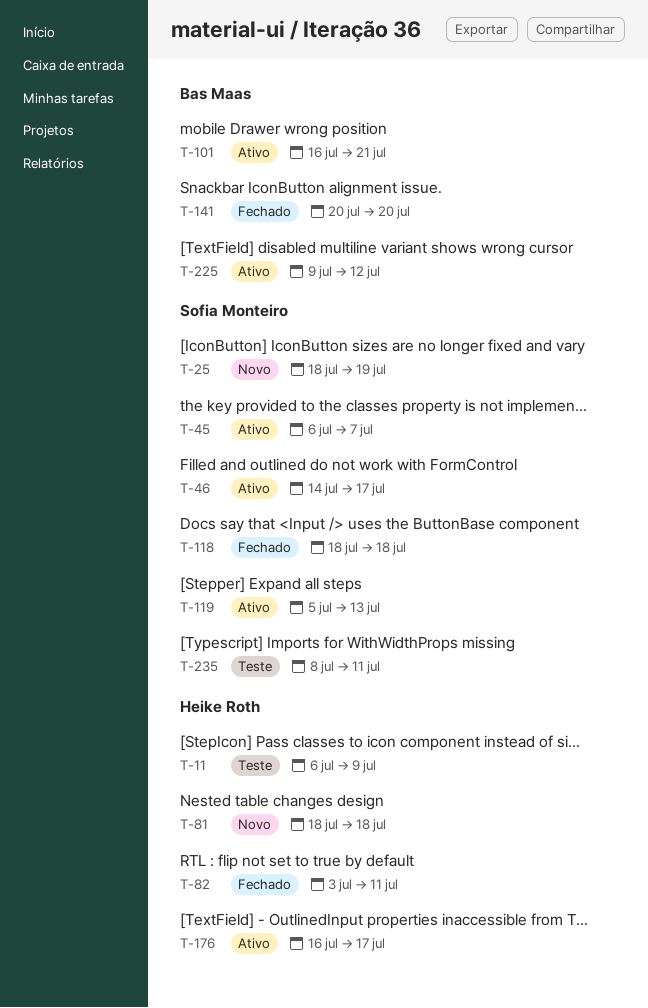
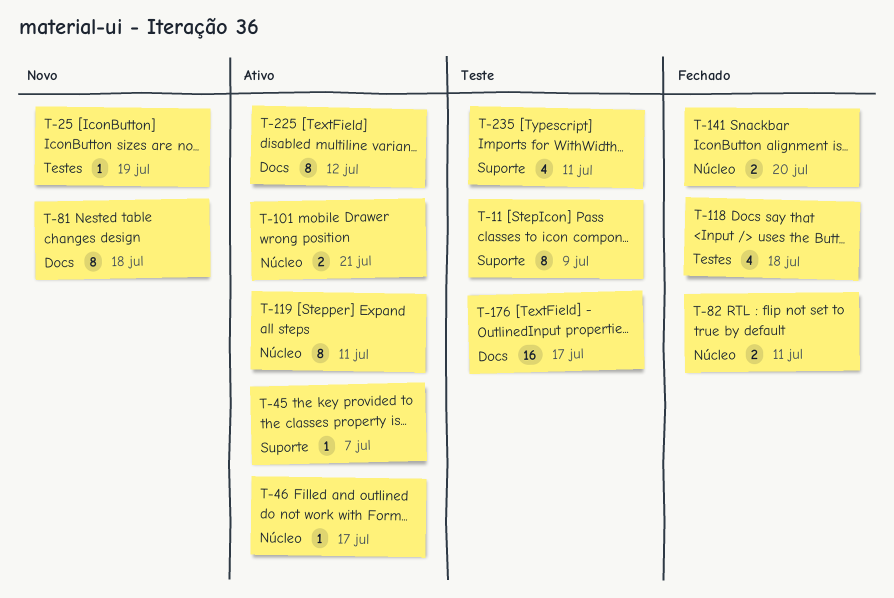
T-119, due: Jul 13 -> Jul 11
T-176, status: Ativo -> Teste

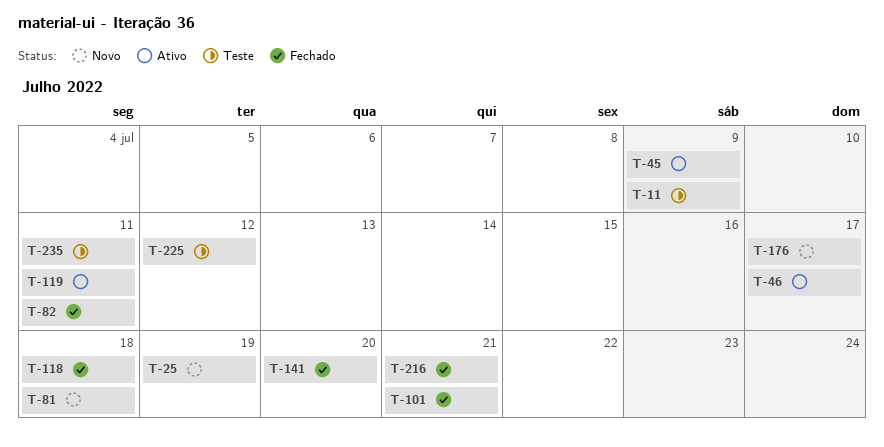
T-45, due: Jul 7 -> Jul 9
T-101, status: Ativo -> Fechado
T-176, status: Teste -> Novo
T-216: none -> present
T-225, status: Ativo -> Teste

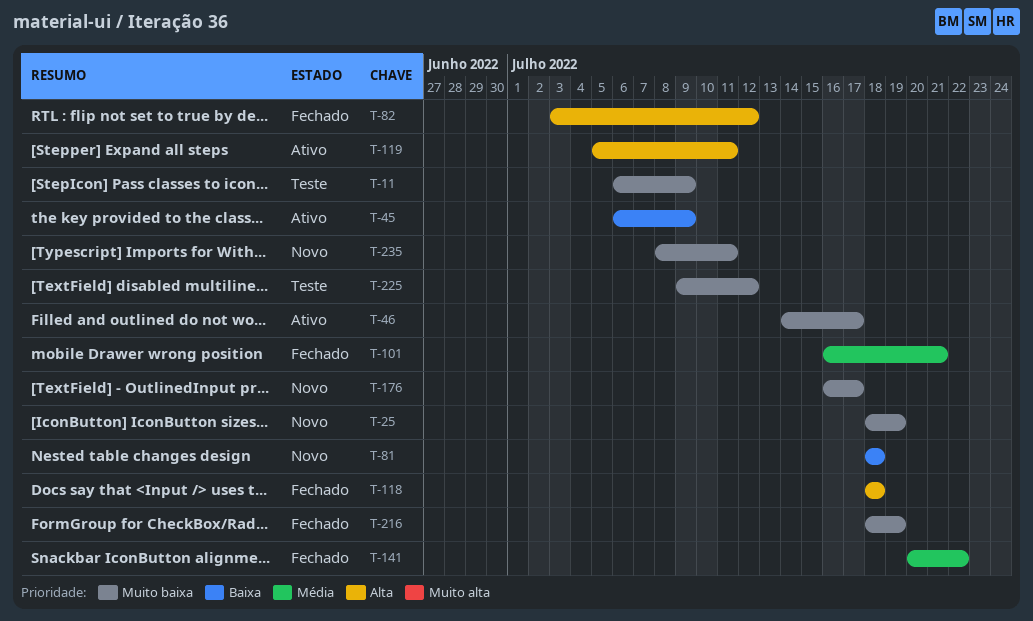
T-82, due: Jul 11 -> Jul 12
T-141, due: Jul 20 -> Jul 22
T-216, due: Jul 21 -> Jul 19
T-235, status: Teste -> Novo

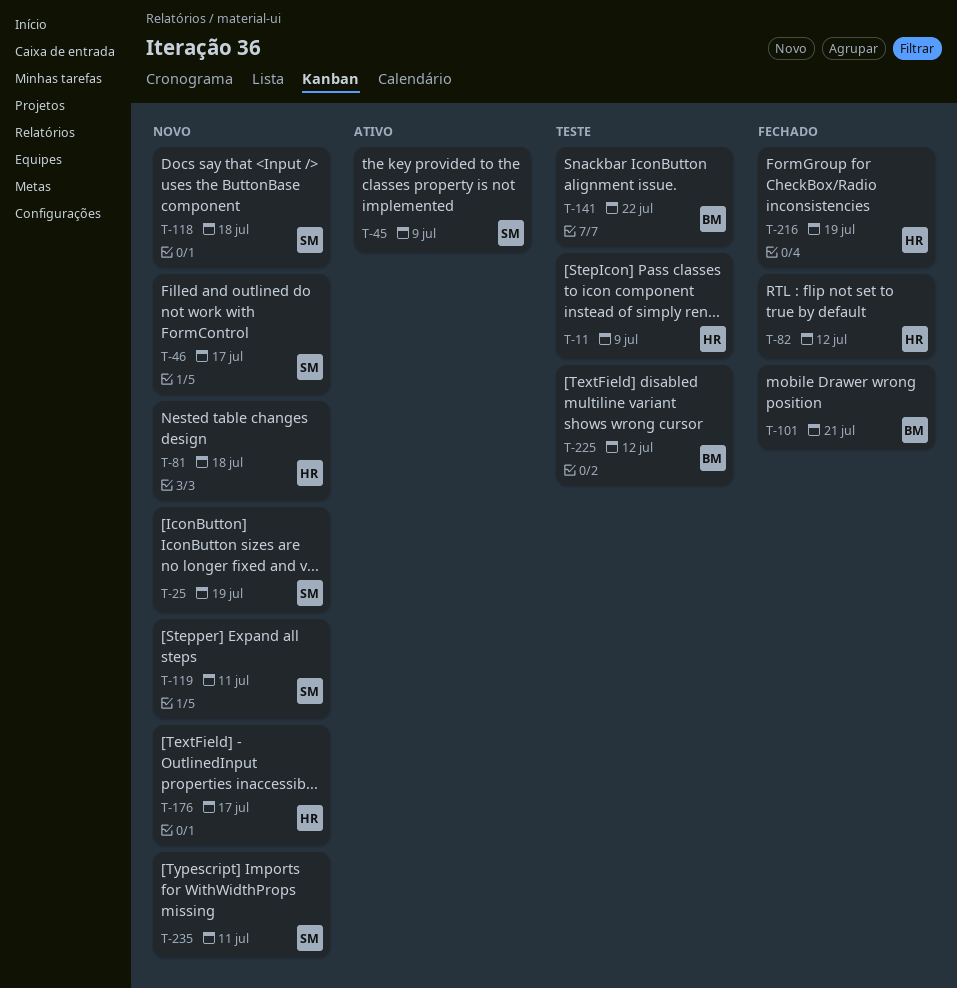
T-46, status: Ativo -> Novo
T-118, status: Fechado -> Novo
T-119, status: Ativo -> Novo
T-141, status: Fechado -> Teste

